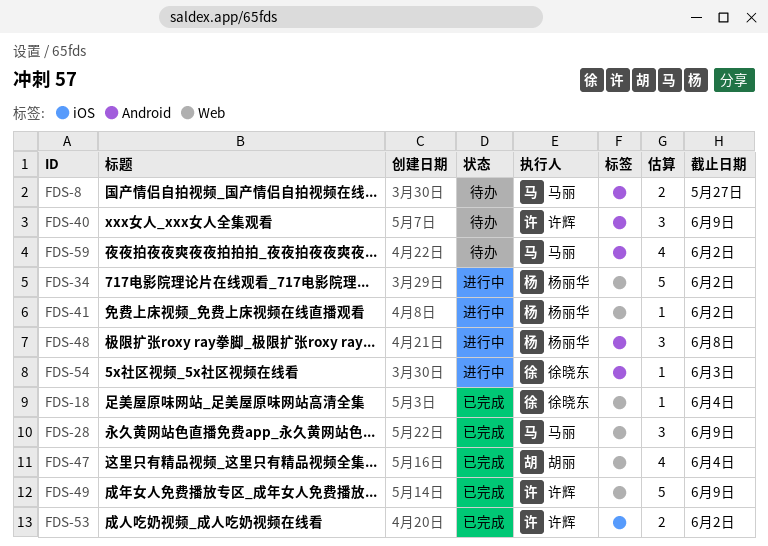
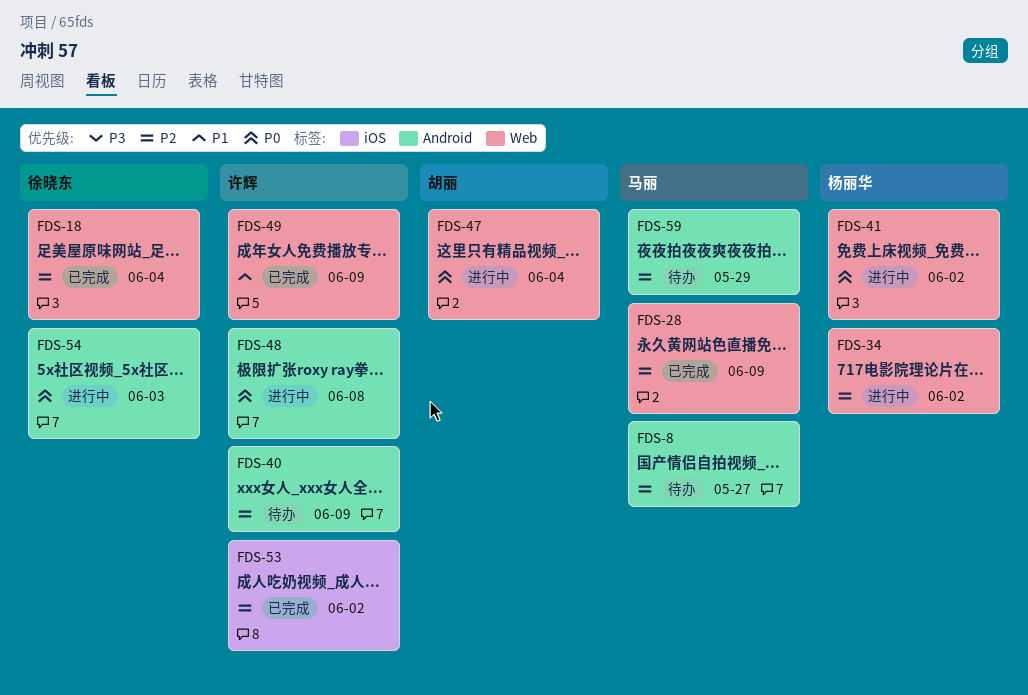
FDS-47, status: 已完成 -> 进行中
FDS-48, owner: 杨丽华 -> 许辉
FDS-59, due: Jun 2 -> May 29

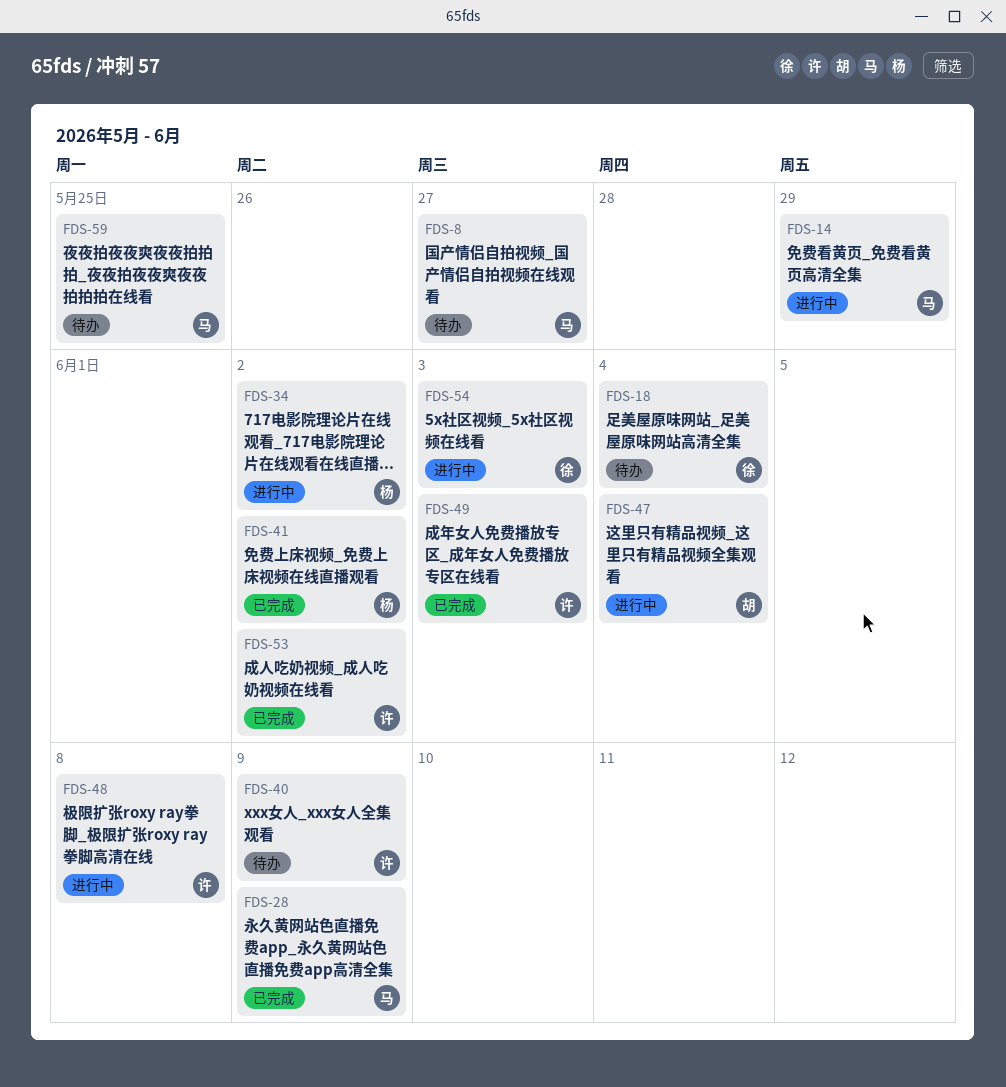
FDS-14: none -> present
FDS-18, status: 已完成 -> 待办
FDS-41, status: 进行中 -> 已完成
FDS-49, due: Jun 9 -> Jun 3
FDS-59, due: May 29 -> May 25

